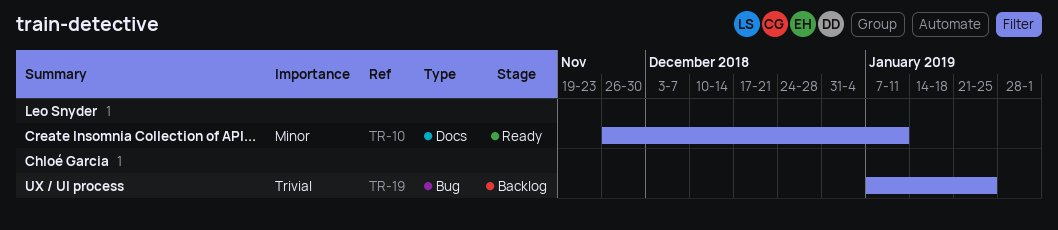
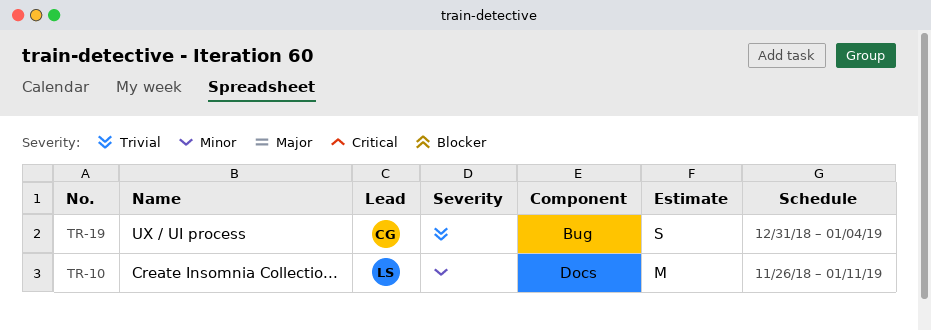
TR-19, start: Jan 7 -> Dec 31
TR-19, due: Jan 25 -> Jan 4

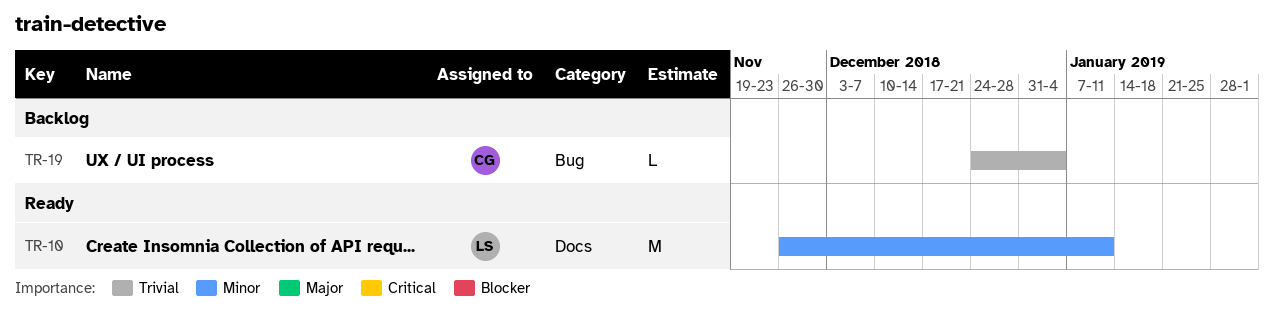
TR-19, estimate: S -> L
TR-19, start: Dec 31 -> Dec 24

